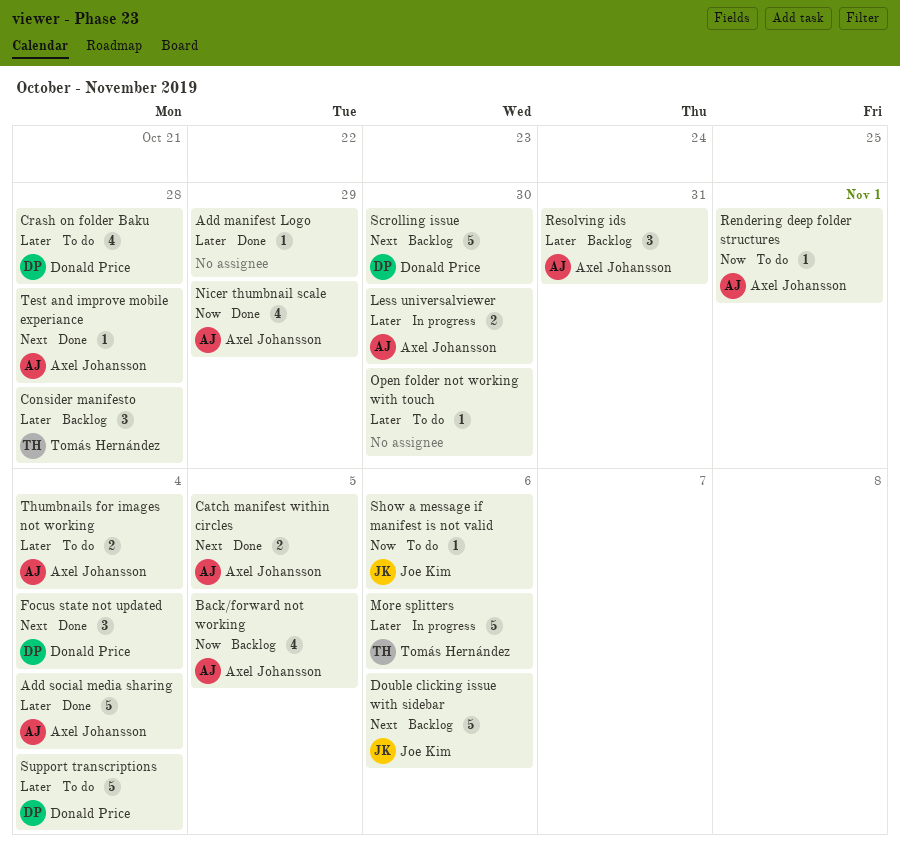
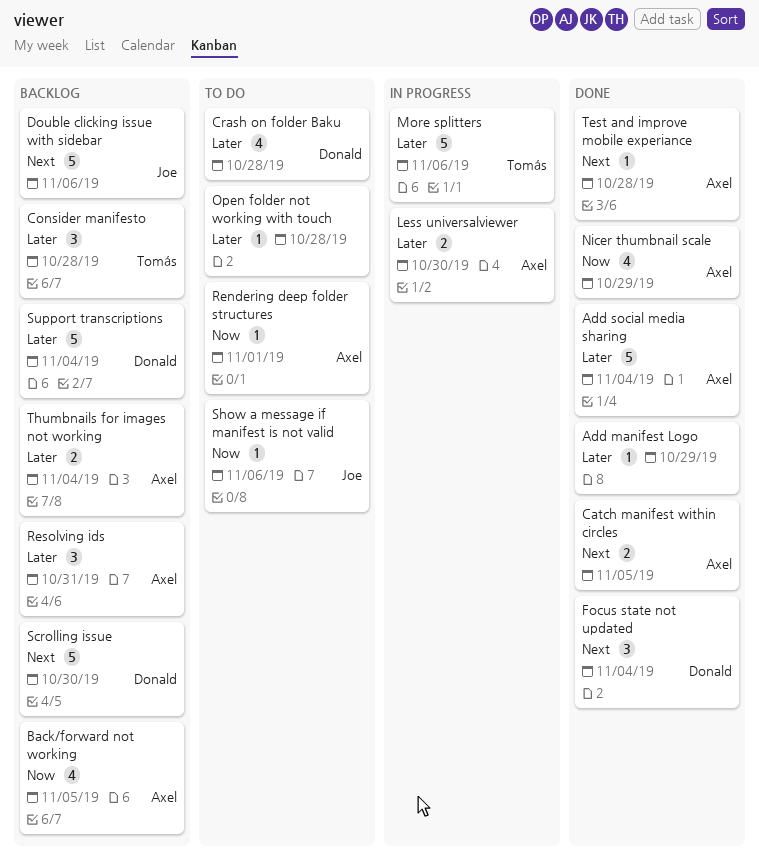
Open folder not working with touch, due: Oct 30 -> Oct 28
Support transcriptions, status: To do -> Backlog
Thumbnails for images not working, status: To do -> Backlog

